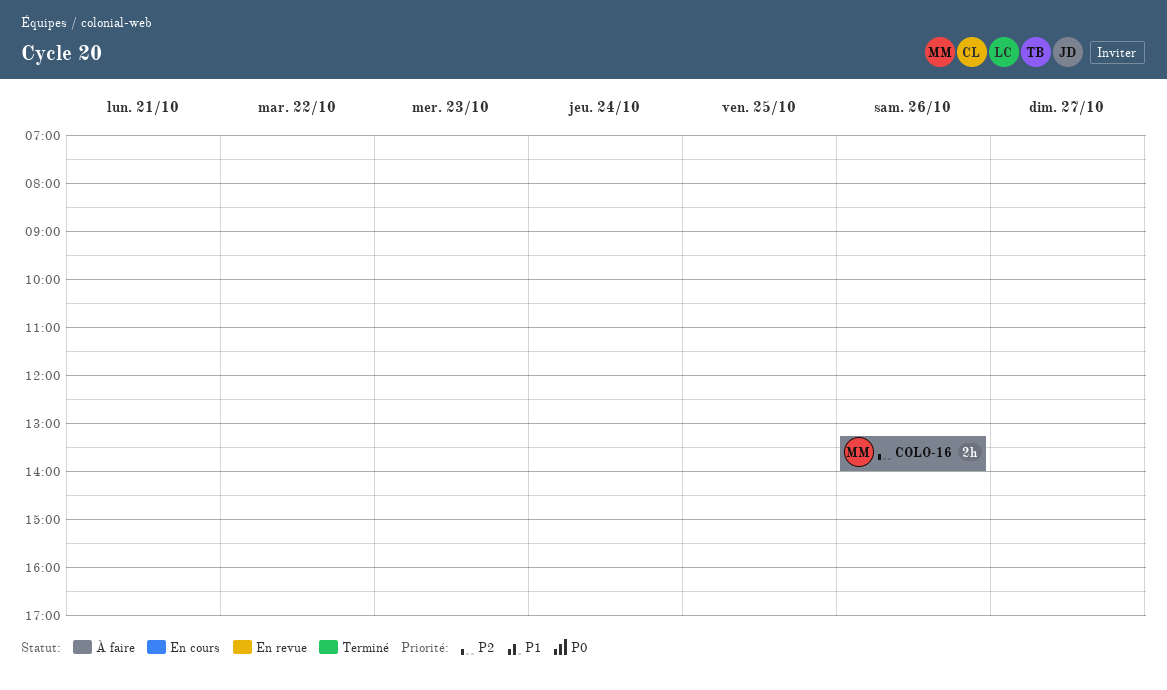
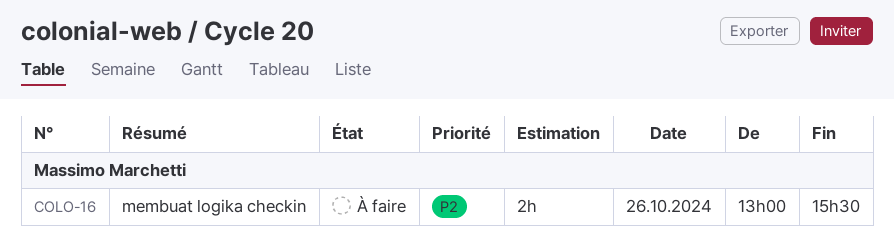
COLO-16, begins: 13:15 -> 13:00
COLO-16, ends: 14:00 -> 15:30

